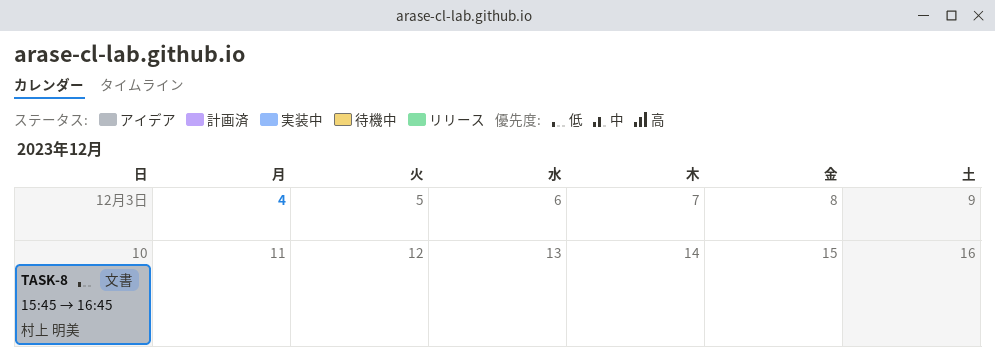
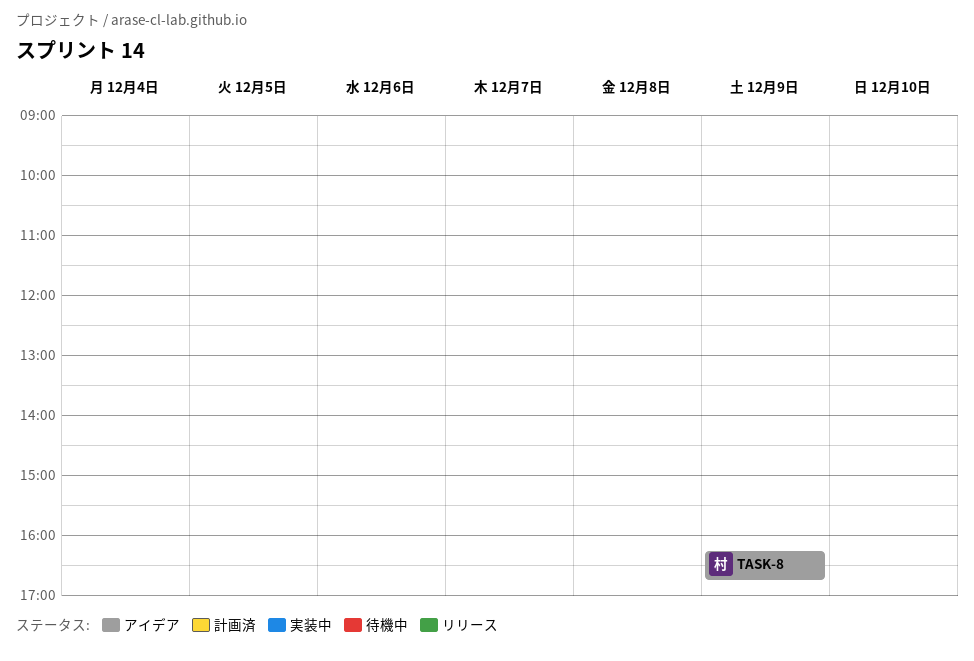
TASK-8, day: Dec 10 -> Dec 9
TASK-8, begins: 15:45 -> 16:15

